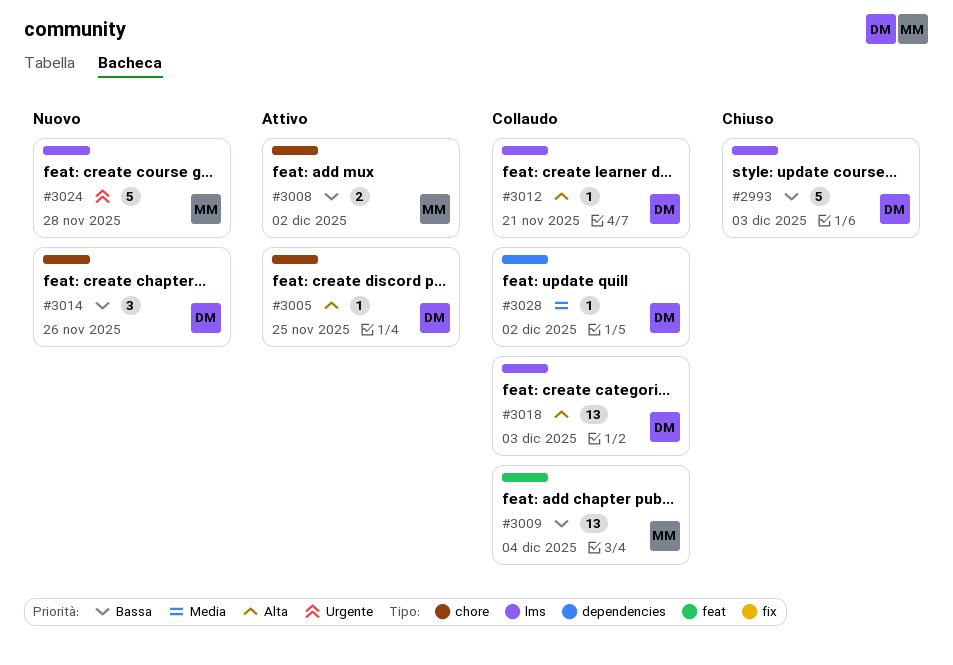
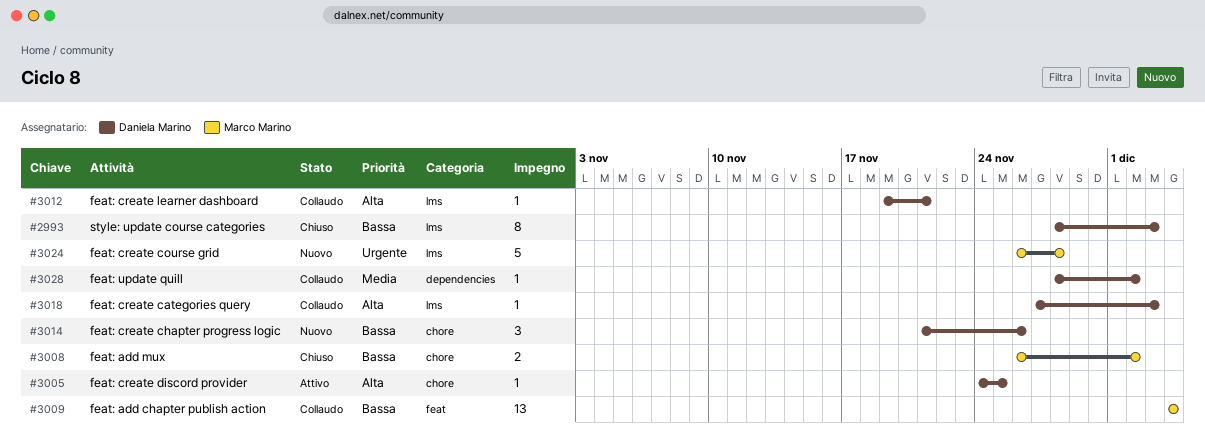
#2993, estimate: 5 -> 8
#3008, status: Attivo -> Chiuso
#3018, estimate: 13 -> 1

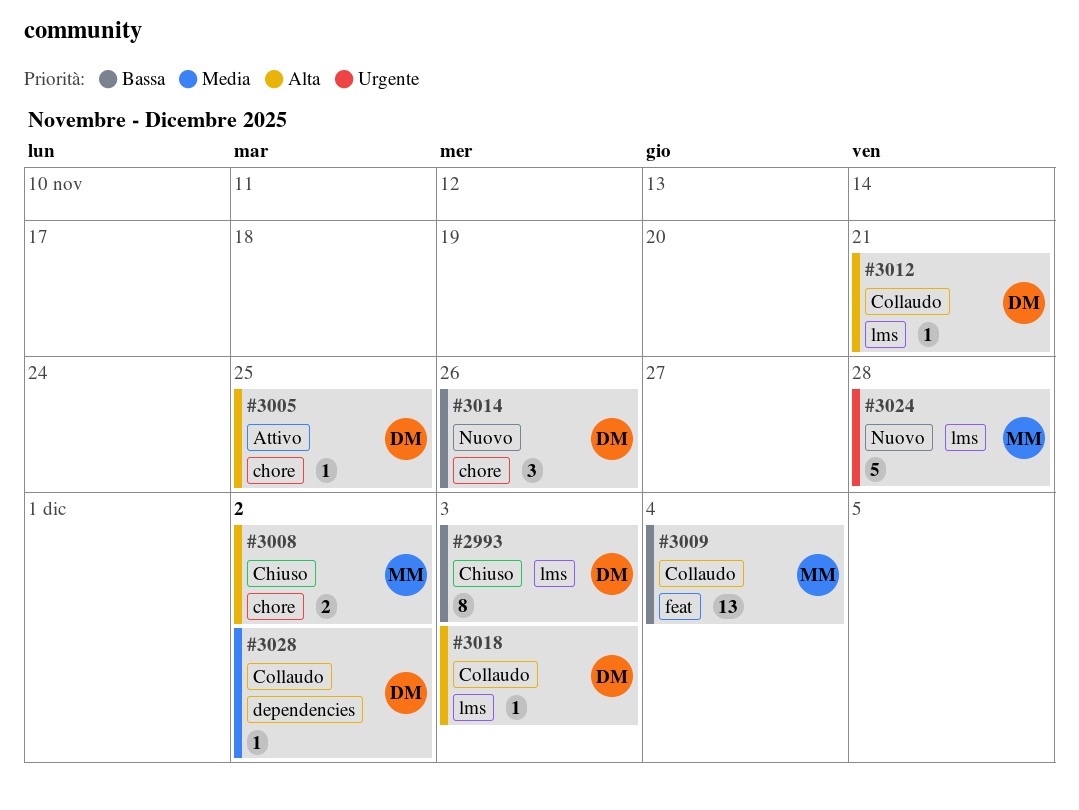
#3008, priority: Bassa -> Alta

